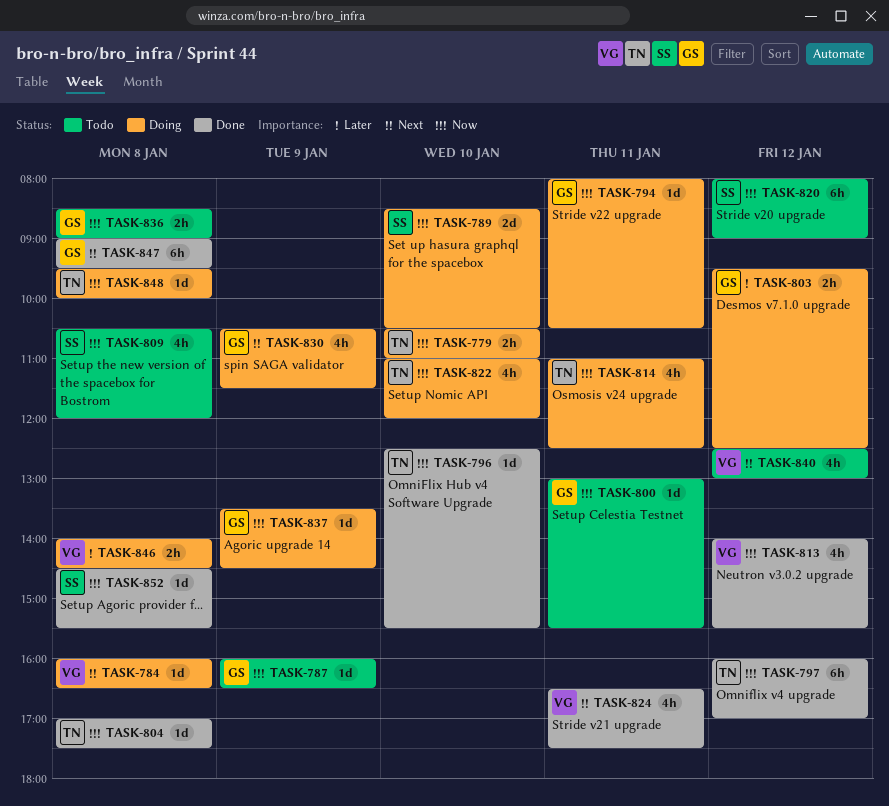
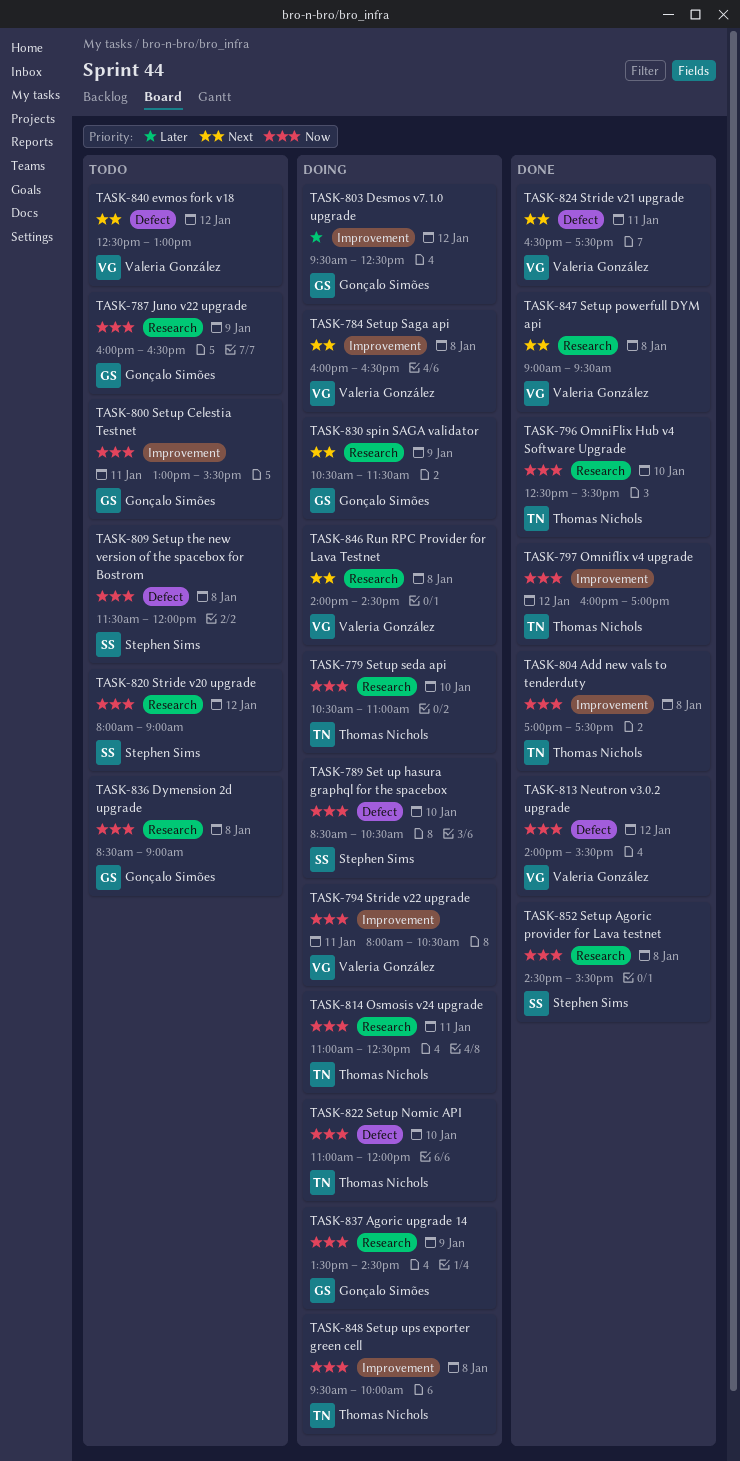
TASK-794, owner: Gonçalo Simões -> Valeria González
TASK-809, begins: 10:30 -> 11:30
TASK-846, priority: Later -> Next
TASK-847, owner: Gonçalo Simões -> Valeria González

